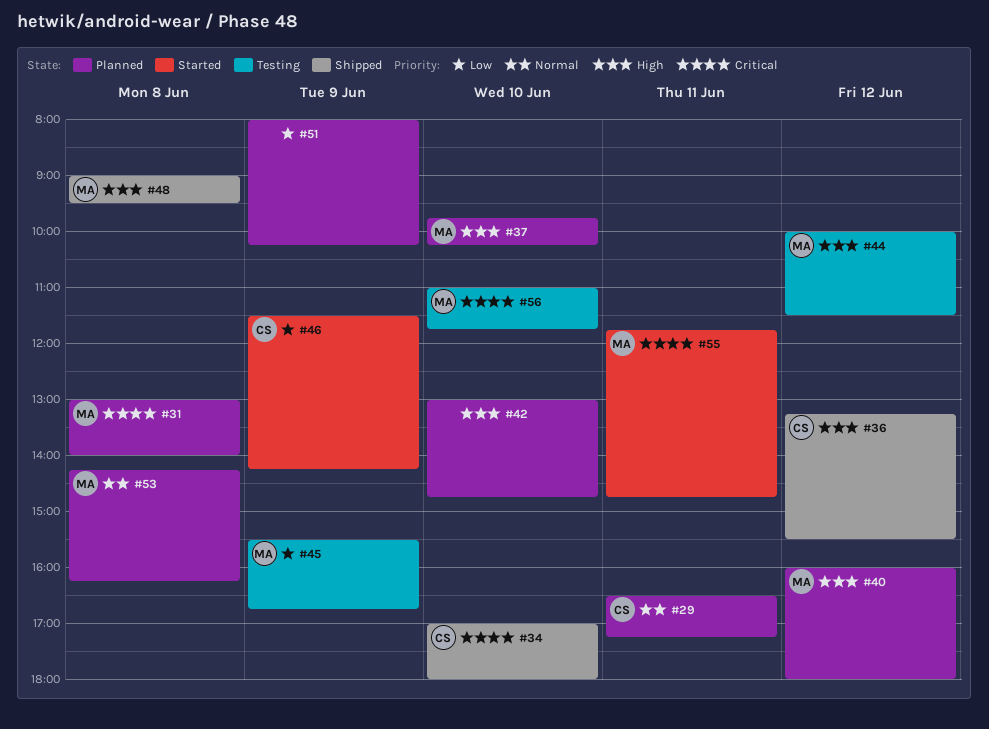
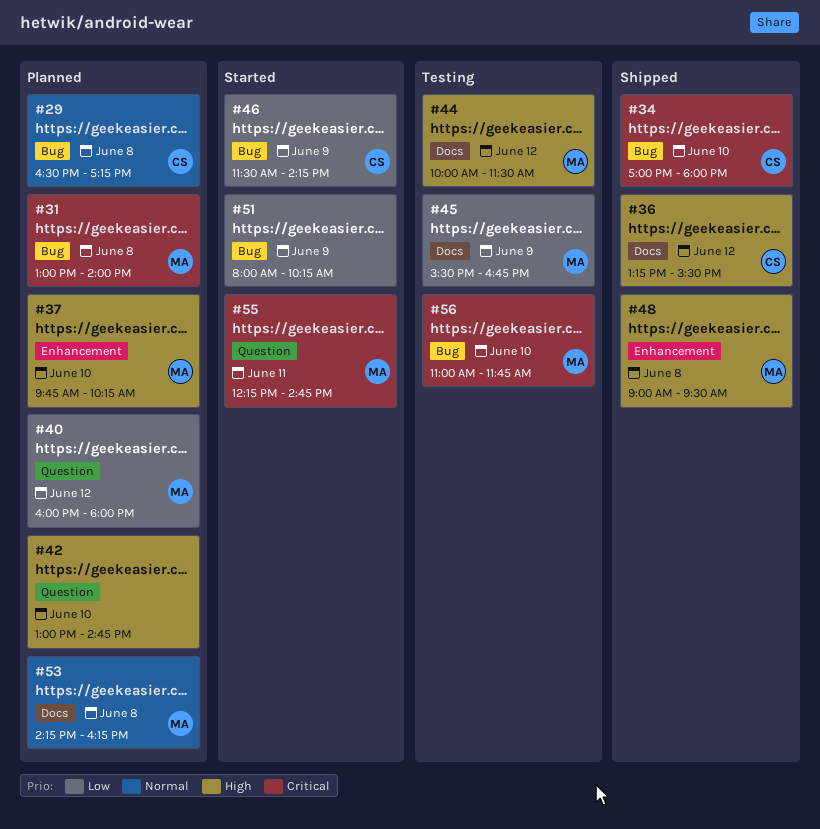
#29, day: Jun 11 -> Jun 8
#40, priority: High -> Low
#51, status: Planned -> Started
#55, begins: 11:45 -> 12:15

